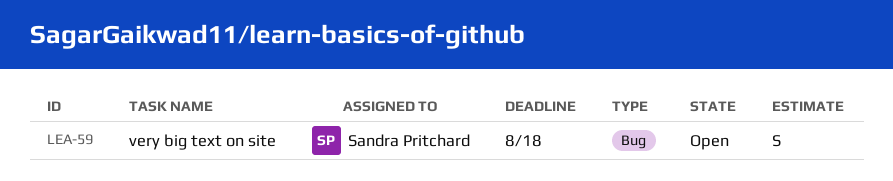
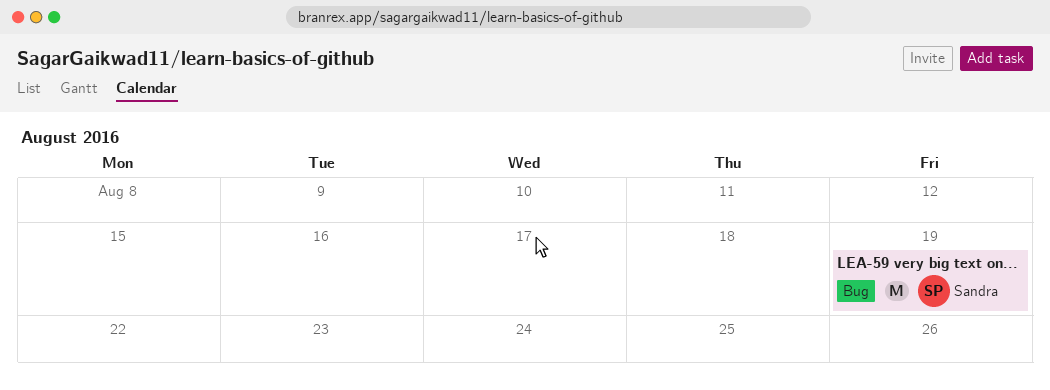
LEA-59, estimate: S -> M
LEA-59, due: Aug 18 -> Aug 19

